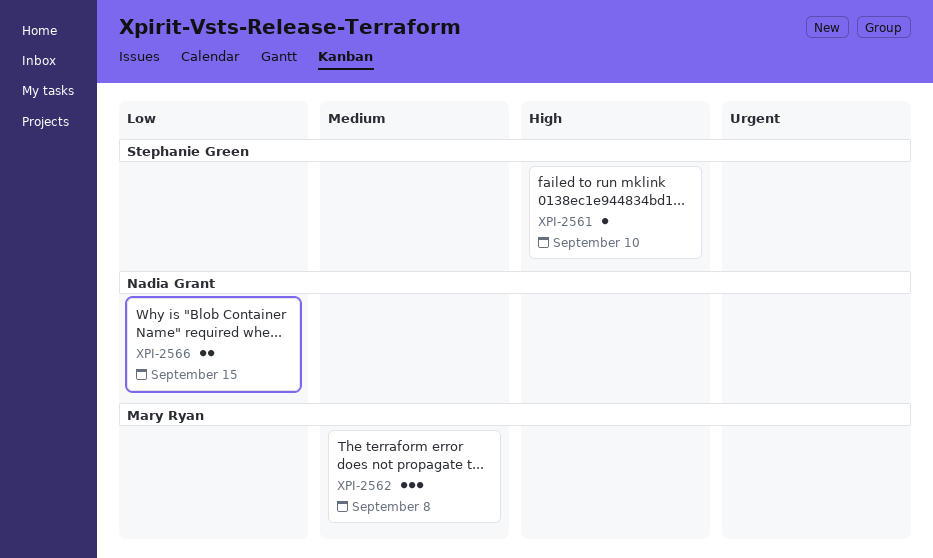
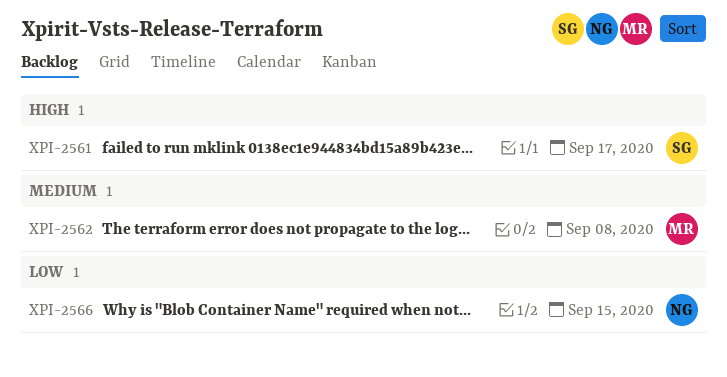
XPI-2561, due: Sep 10 -> Sep 17

